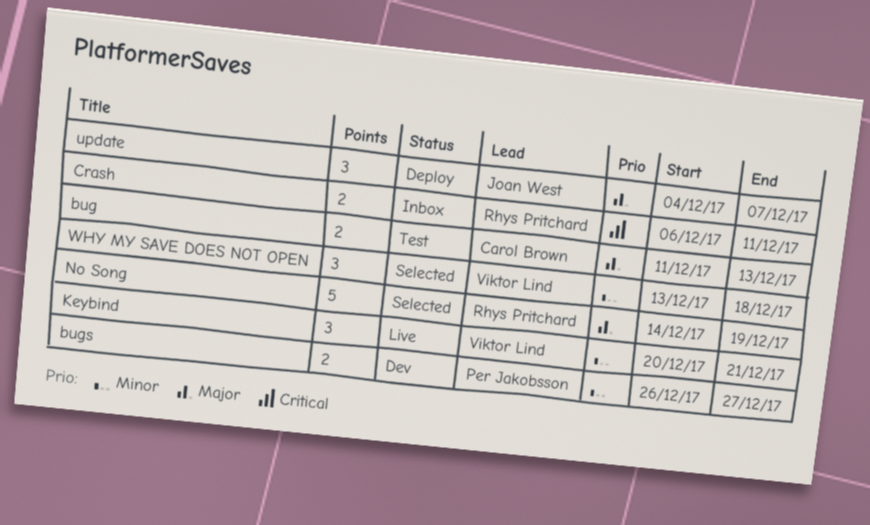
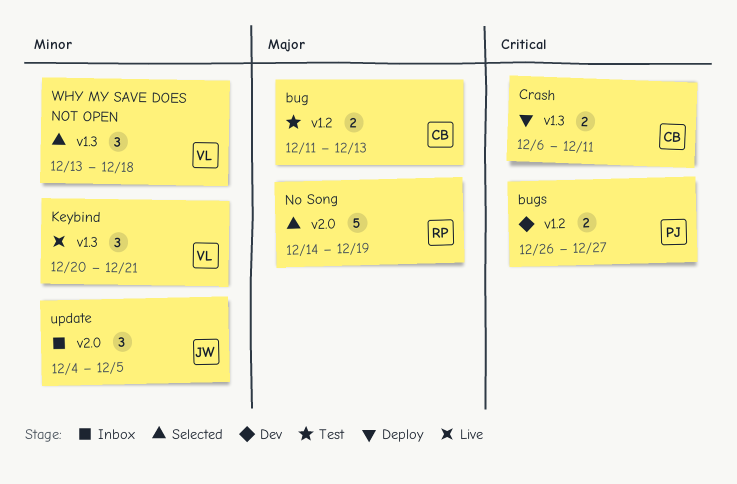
bugs, priority: Minor -> Critical
Crash, status: Inbox -> Deploy
Crash, owner: Rhys Pritchard -> Carol Brown
update, status: Deploy -> Inbox
update, priority: Major -> Minor
update, due: Dec 7 -> Dec 5

